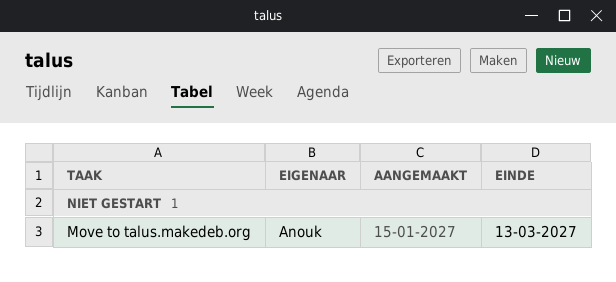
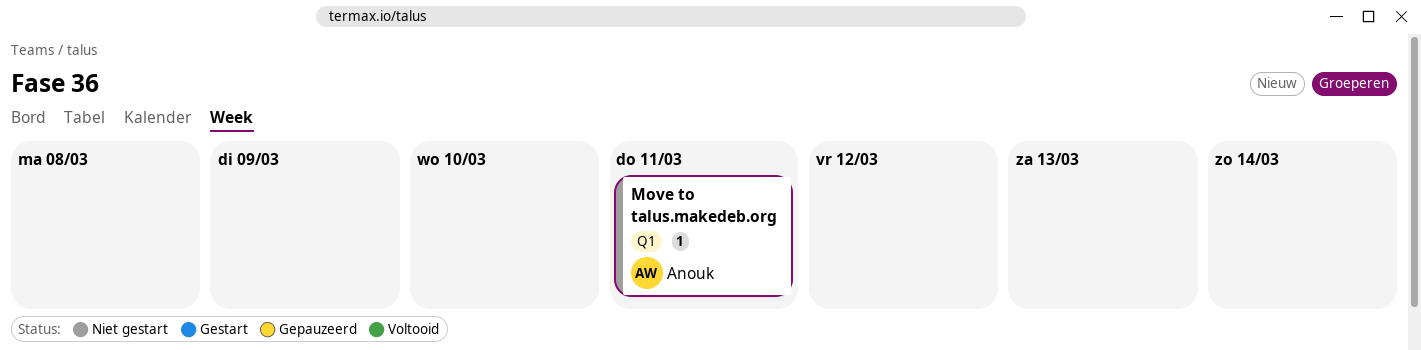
Move to talus.makedeb.org, due: Mar 13 -> Mar 11

